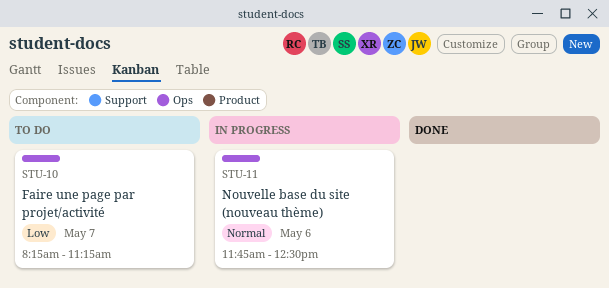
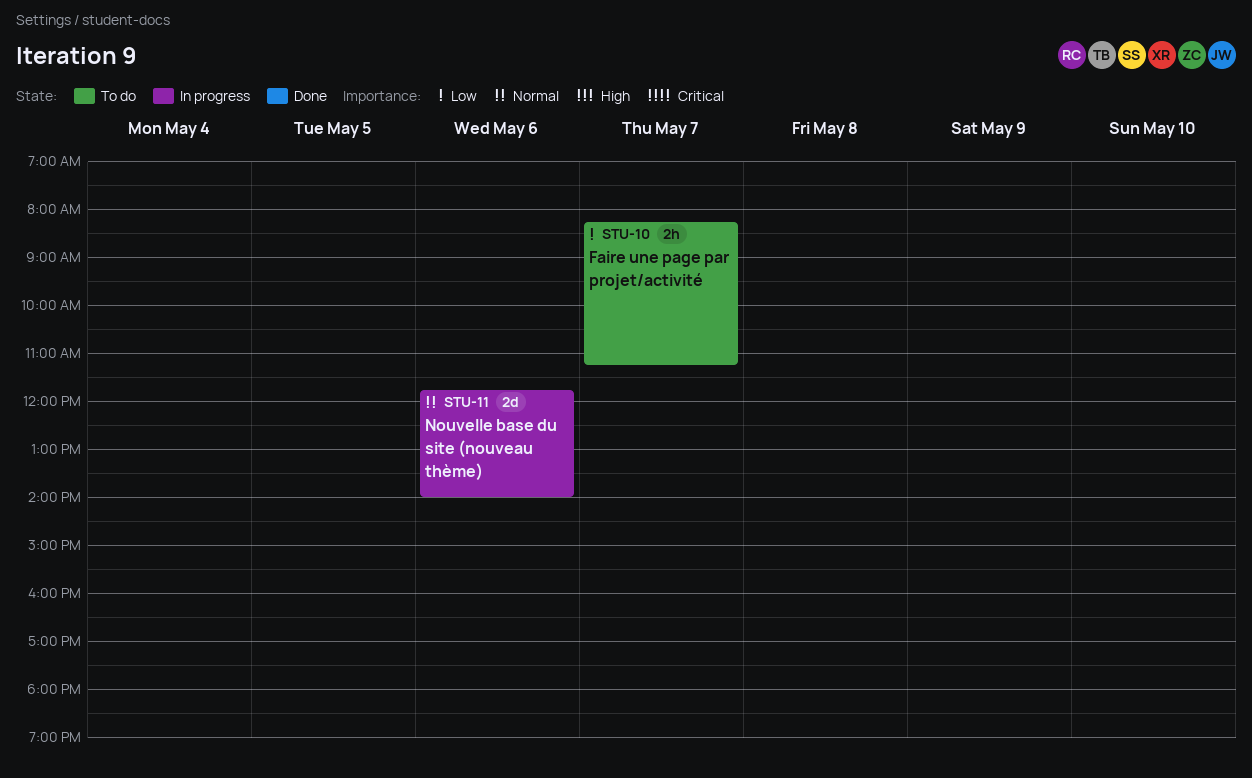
STU-11, ends: 12:30 -> 14:00

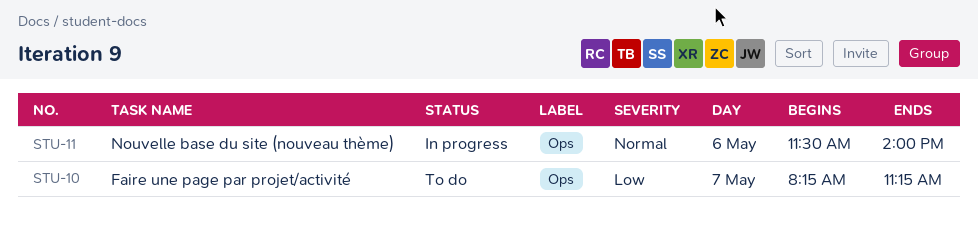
STU-11, begins: 11:45 -> 11:30

